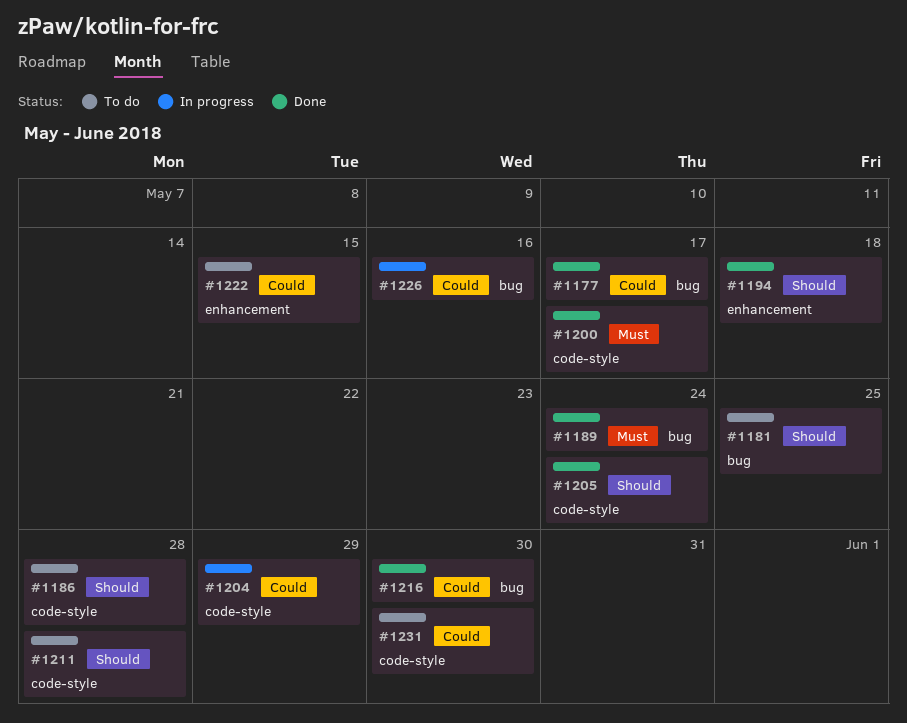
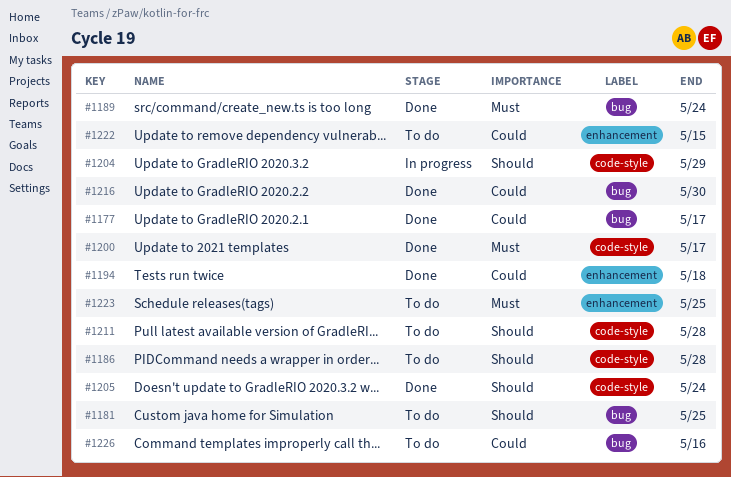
#1194, priority: Should -> Could
#1204, priority: Could -> Should
#1223: none -> present
#1226, status: In progress -> To do
#1231: present -> none

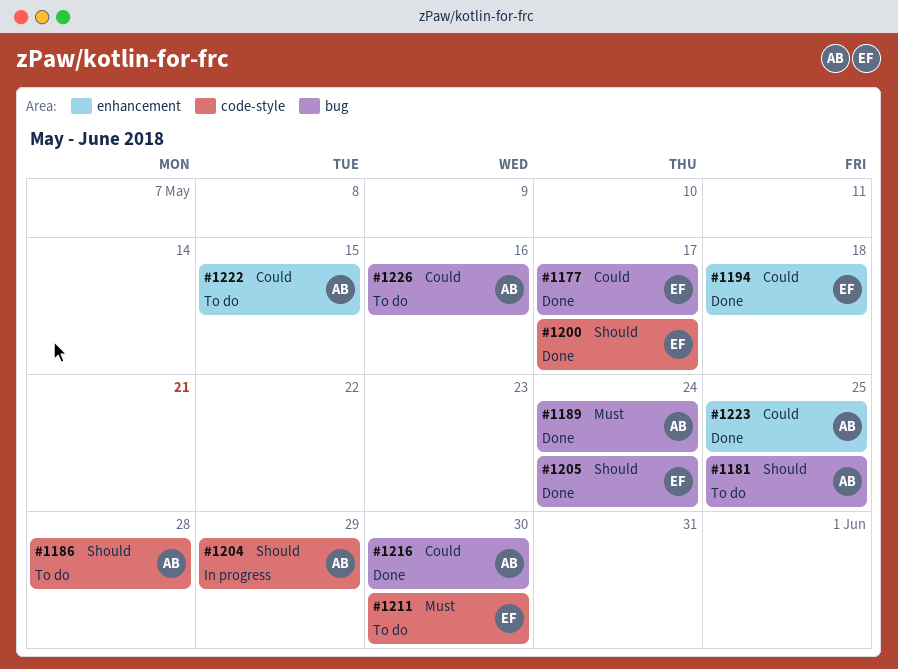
#1200, priority: Must -> Should
#1205, label: code-style -> bug
#1211, priority: Should -> Must
#1211, due: May 28 -> May 30
#1223, status: To do -> Done
#1223, priority: Must -> Could

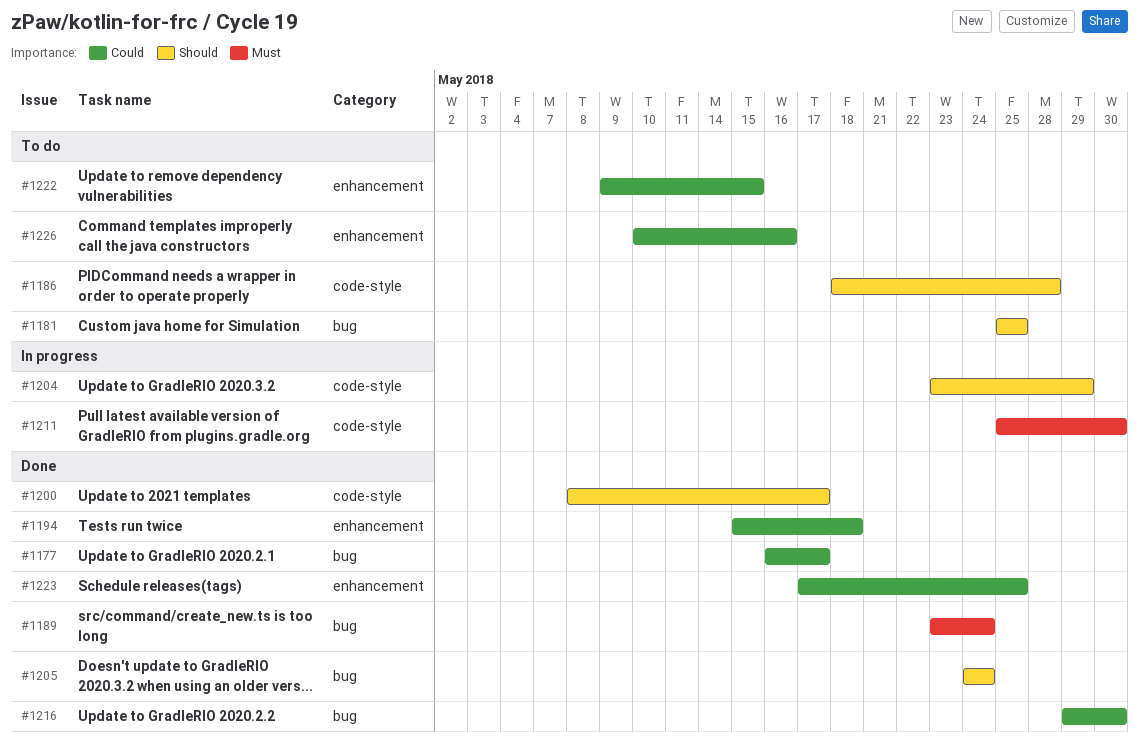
#1211, status: To do -> In progress
#1226, label: bug -> enhancement

